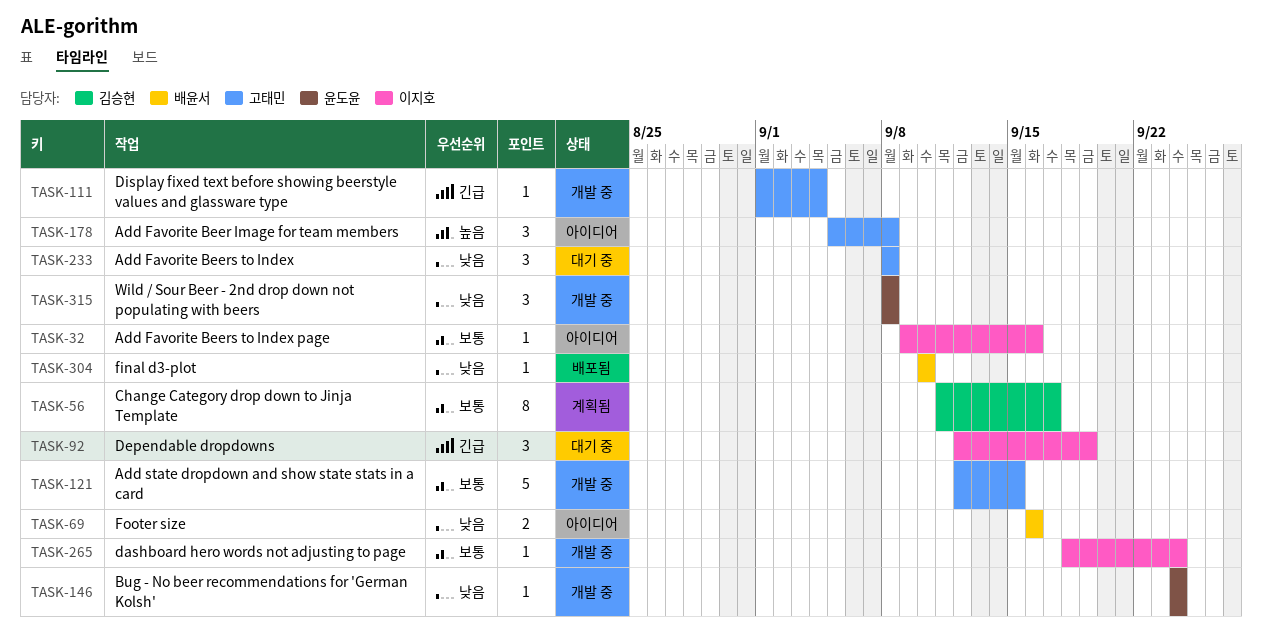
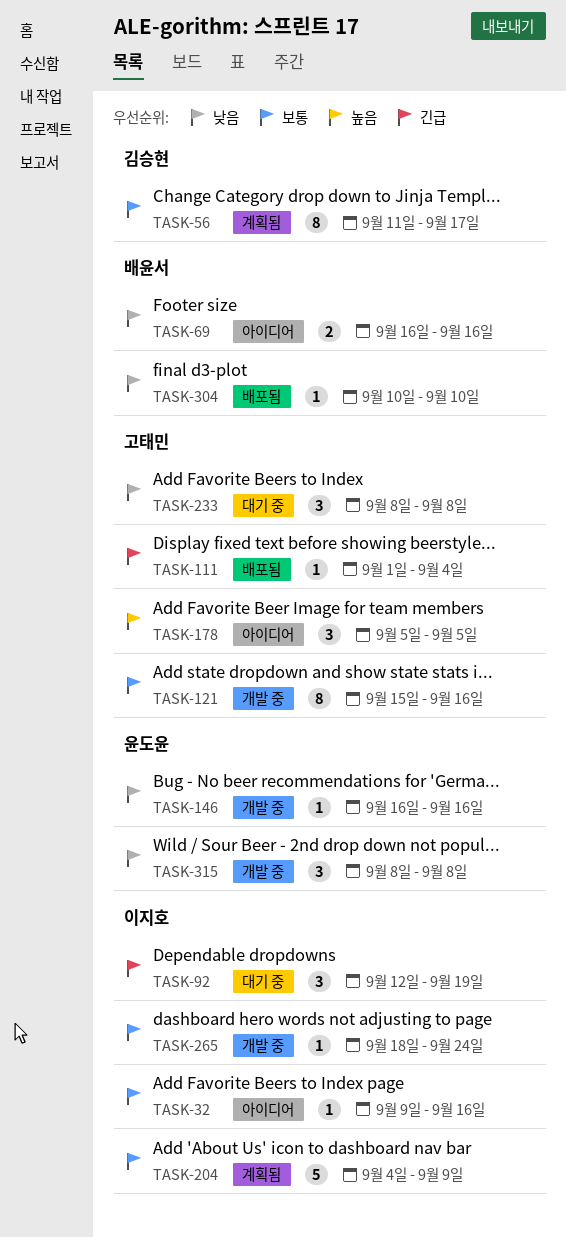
TASK-111, status: 개발 중 -> 배포됨
TASK-121, estimate: 5 -> 8
TASK-121, start: Sep 12 -> Sep 15
TASK-121, due: Sep 15 -> Sep 16
TASK-146, start: Sep 24 -> Sep 16
TASK-146, due: Sep 24 -> Sep 16
TASK-178, due: Sep 8 -> Sep 5
TASK-204: none -> present

